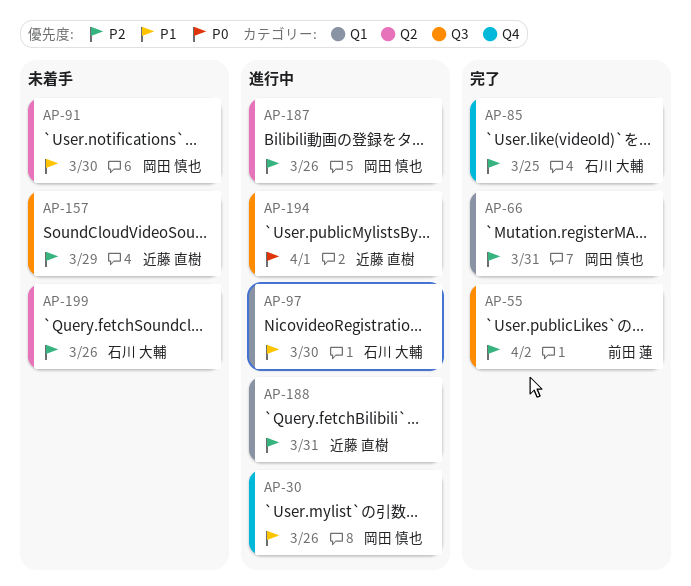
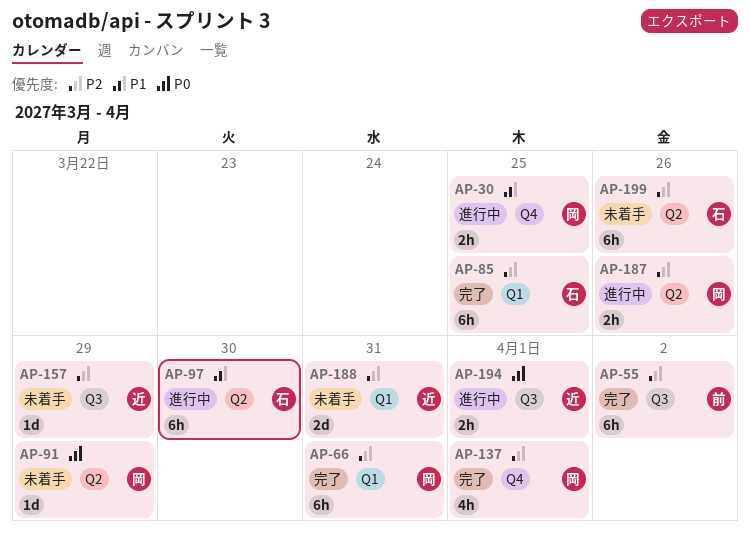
AP-30, due: Mar 26 -> Mar 25
AP-85, label: Q4 -> Q1
AP-91, priority: P1 -> P0
AP-91, due: Mar 30 -> Mar 29
AP-97, label: Q1 -> Q2
AP-137: none -> present
AP-188, status: 進行中 -> 未着手

